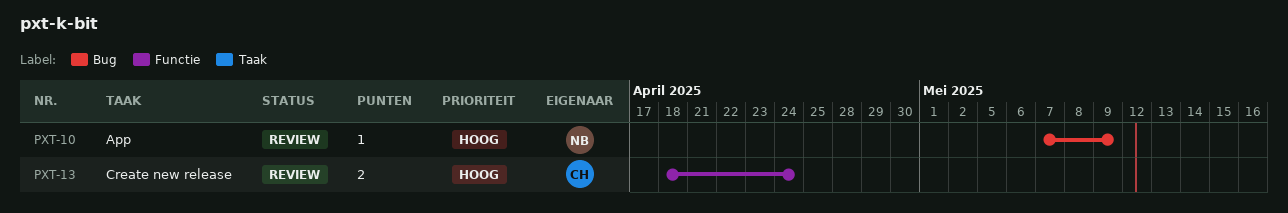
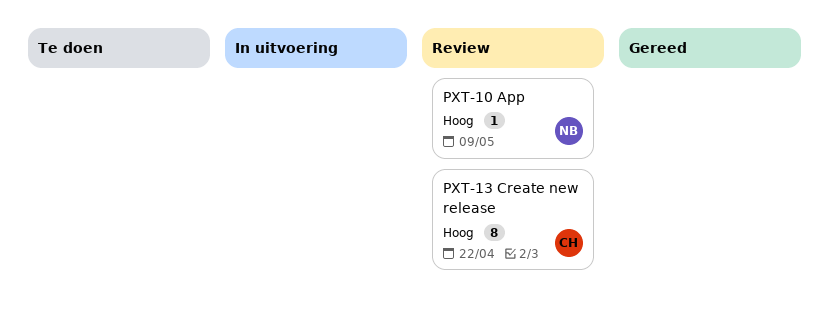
PXT-13, estimate: 2 -> 8
PXT-13, due: Apr 24 -> Apr 22

